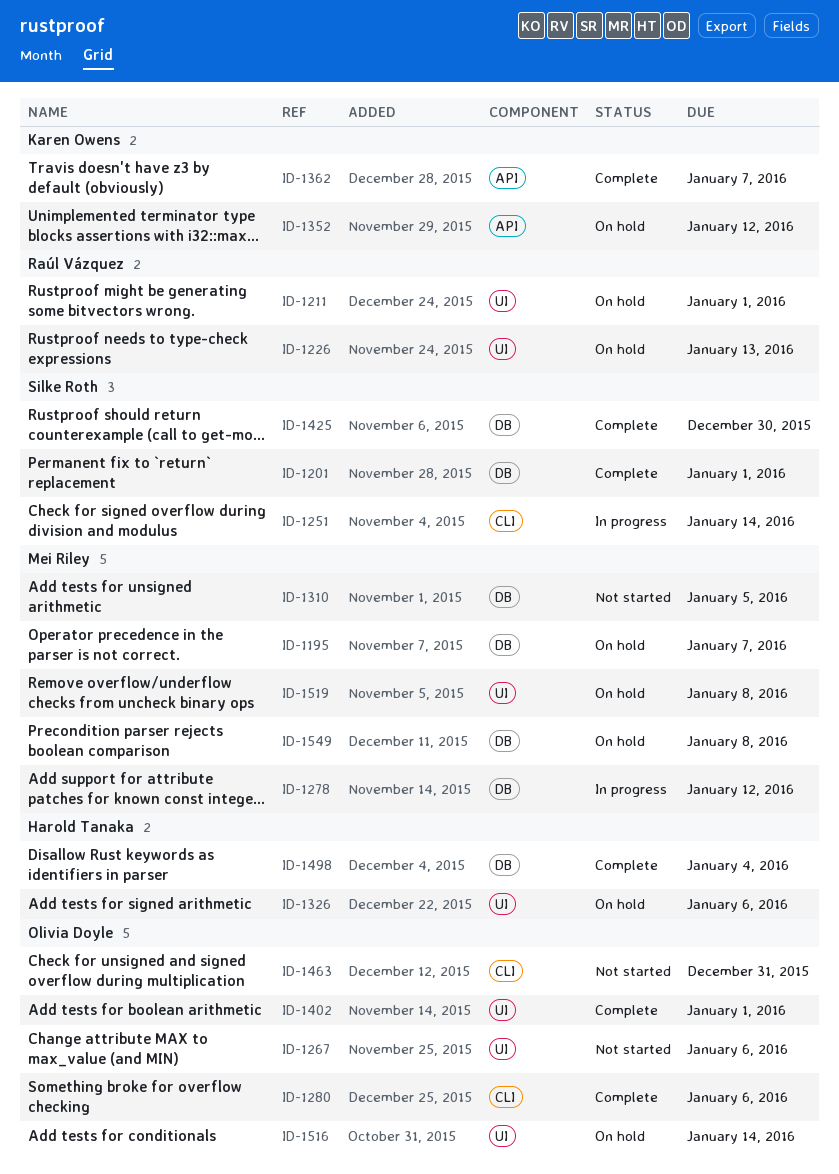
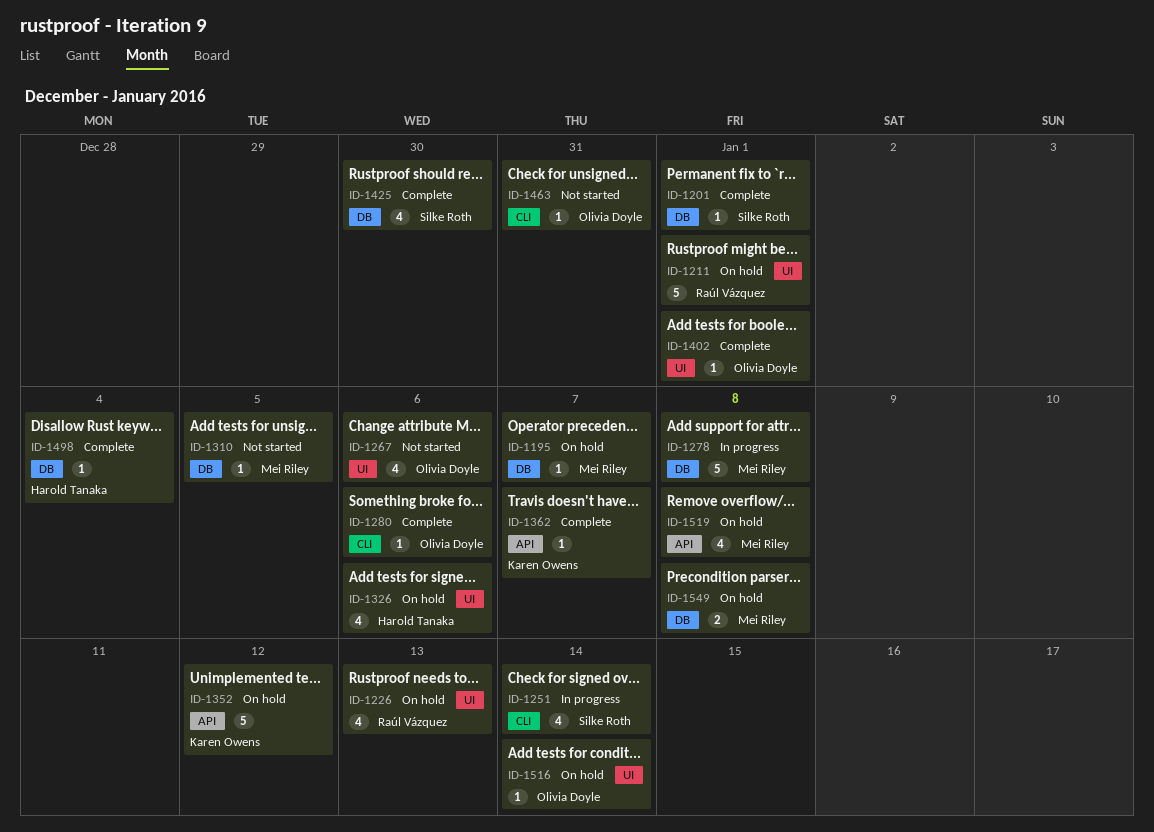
ID-1278, due: Jan 12 -> Jan 8
ID-1519, label: UI -> API

